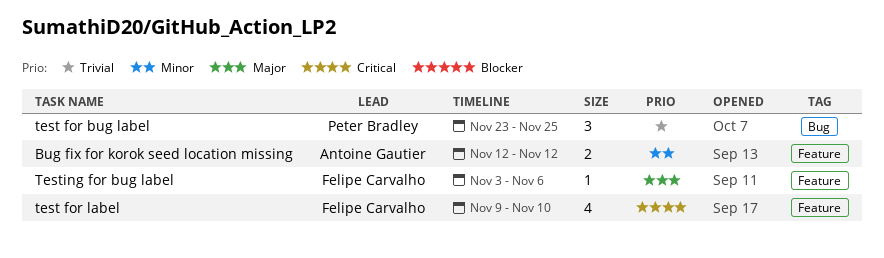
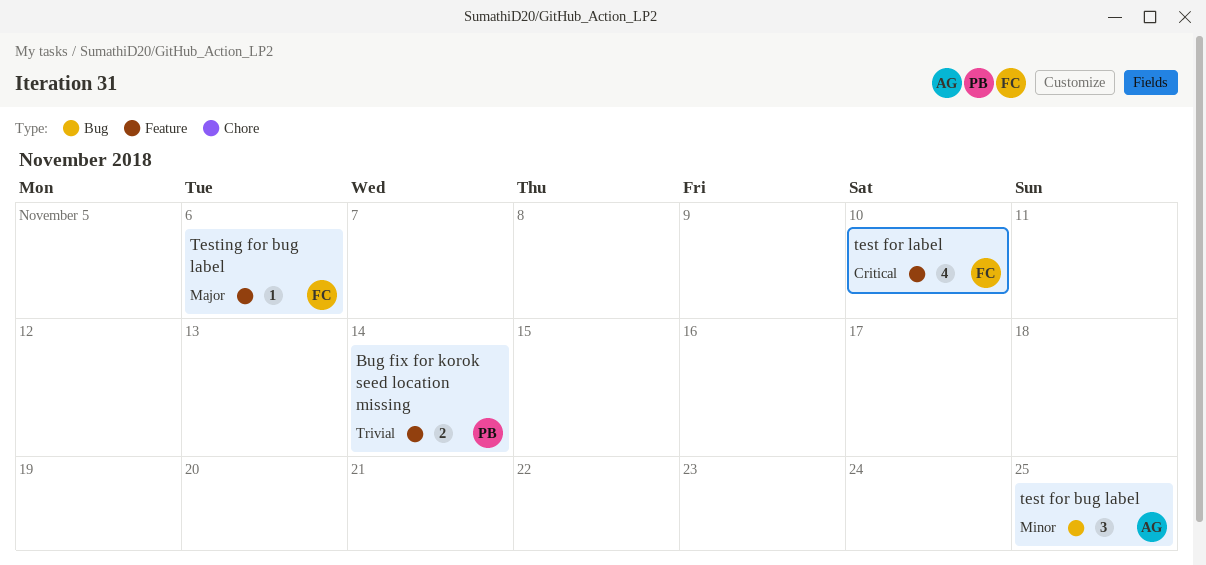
Bug fix for korok seed location missing, owner: Antoine Gautier -> Peter Bradley
Bug fix for korok seed location missing, priority: Minor -> Trivial
Bug fix for korok seed location missing, due: Nov 12 -> Nov 14
test for bug label, owner: Peter Bradley -> Antoine Gautier
test for bug label, priority: Trivial -> Minor

